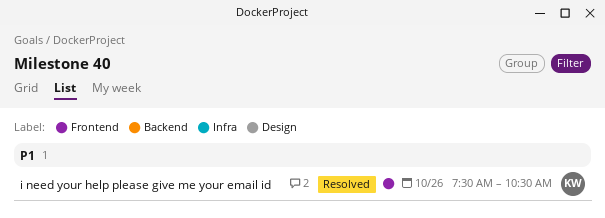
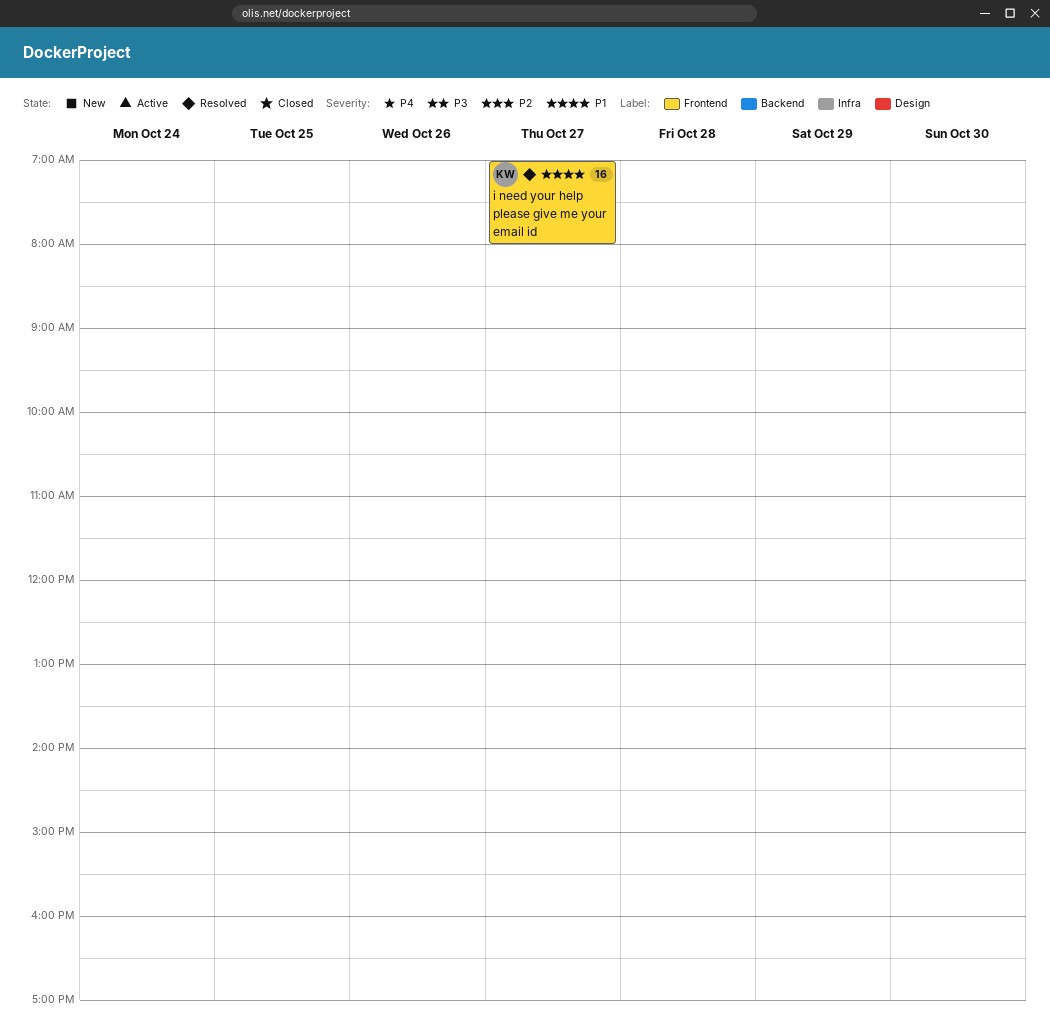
i need your help please give me your email id, day: Oct 26 -> Oct 27
i need your help please give me your email id, begins: 07:30 -> 07:00
i need your help please give me your email id, ends: 10:30 -> 08:00

